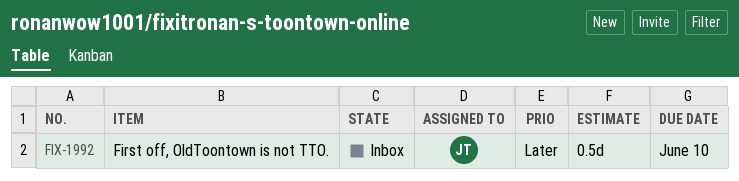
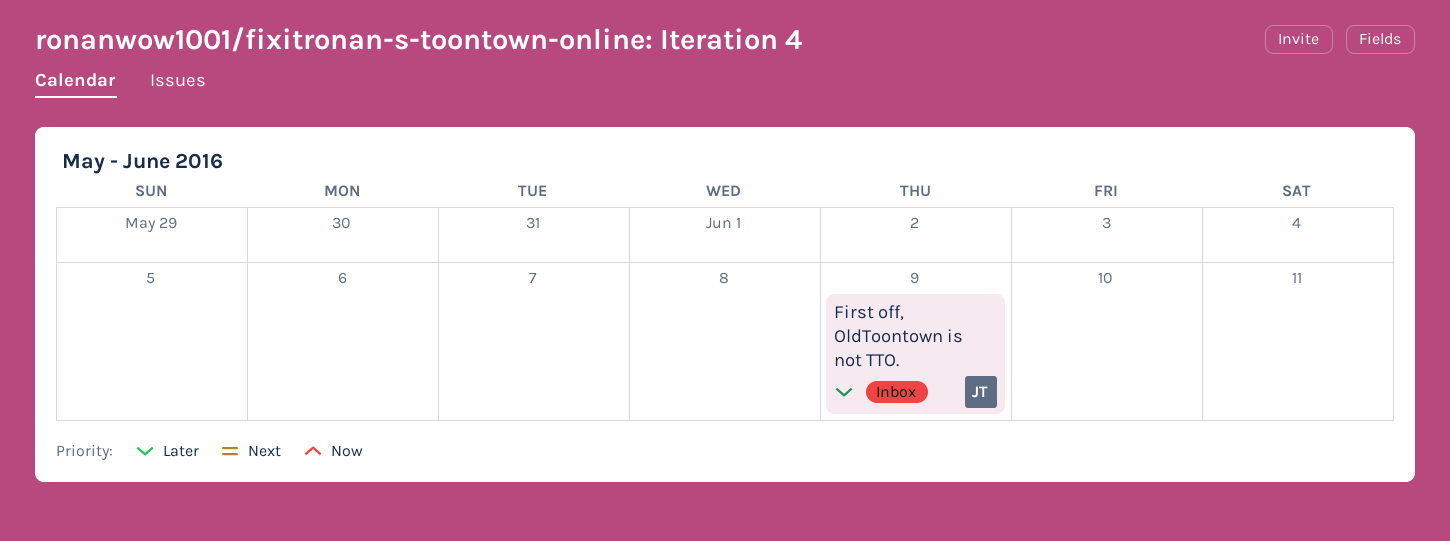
First off, OldToontown is not TTO., due: Jun 10 -> Jun 9

